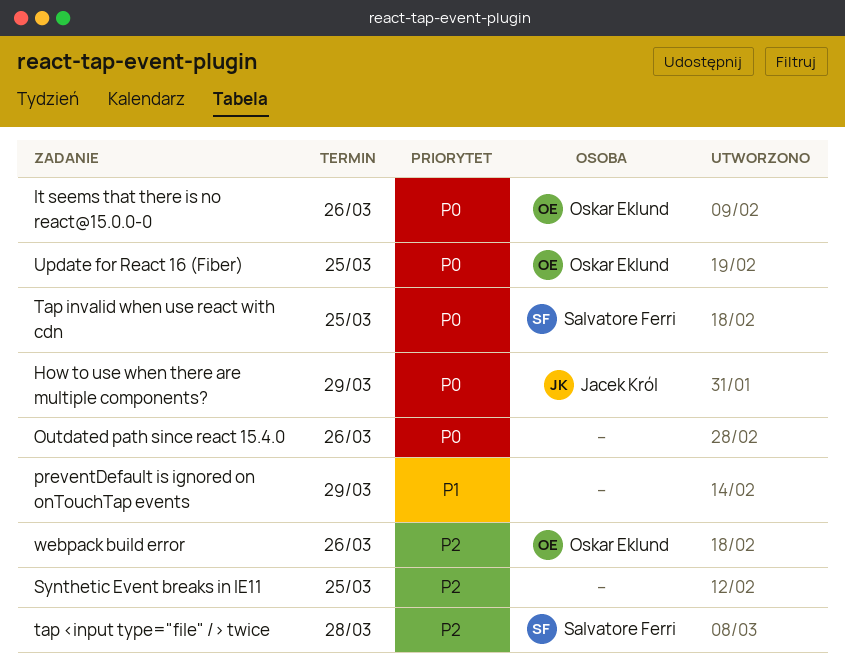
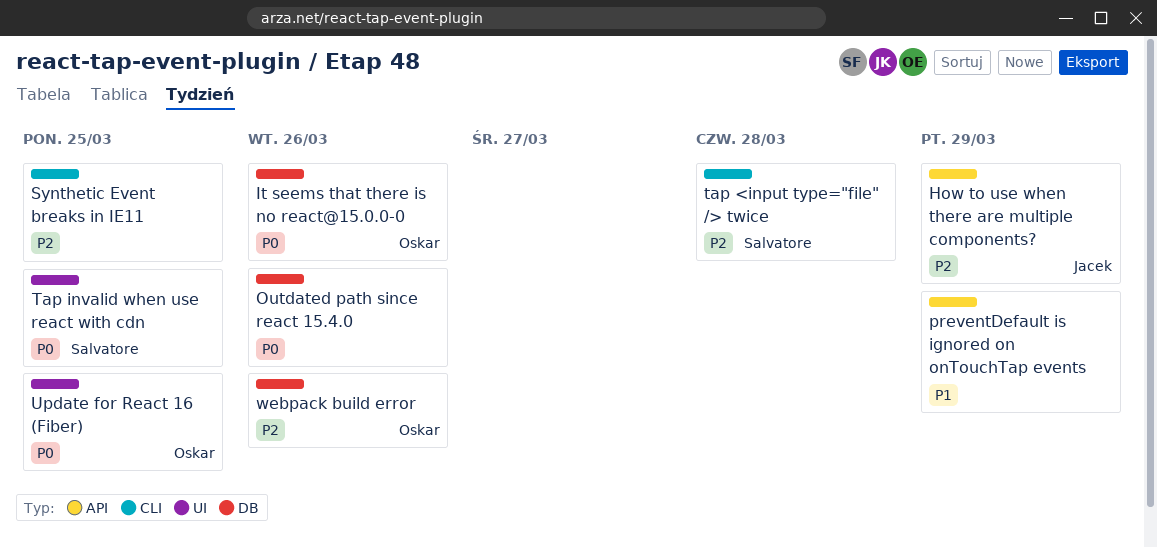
How to use when there are multiple components?, priority: P0 -> P2

